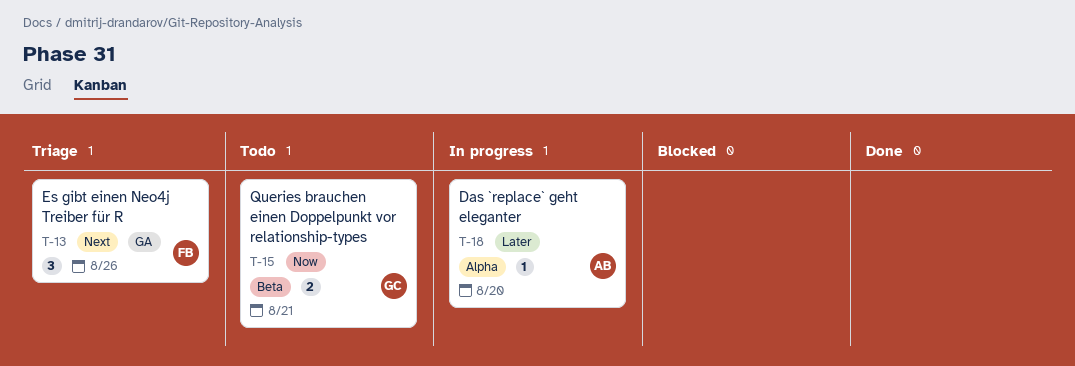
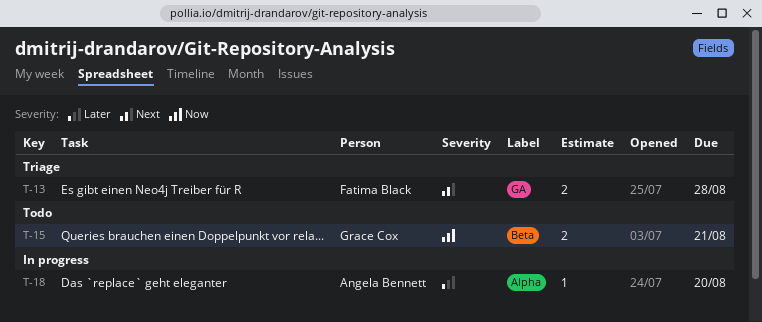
T-13, estimate: 3 -> 2
T-13, due: Aug 26 -> Aug 28

